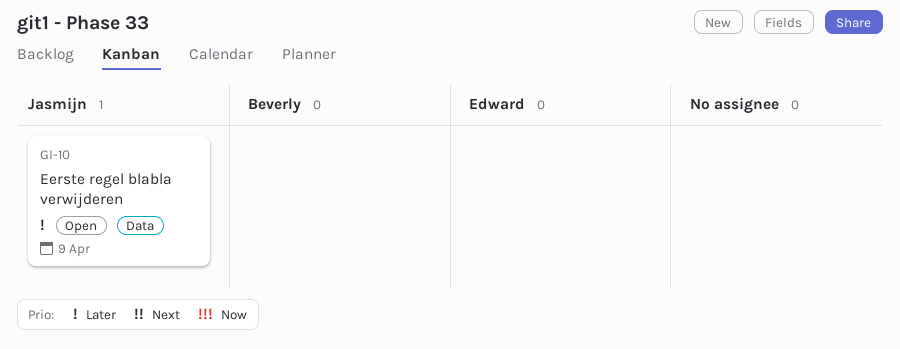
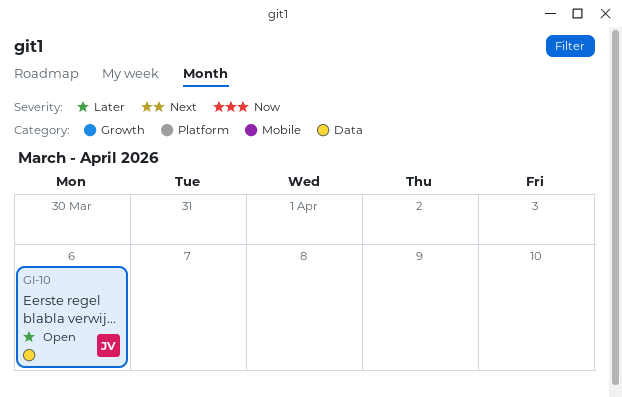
GI-10, due: Apr 9 -> Apr 6

